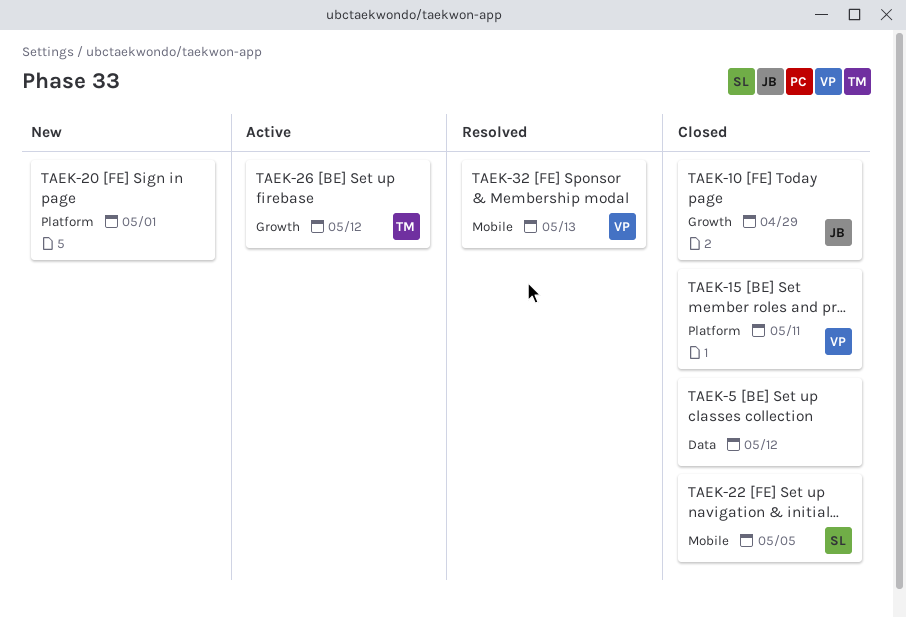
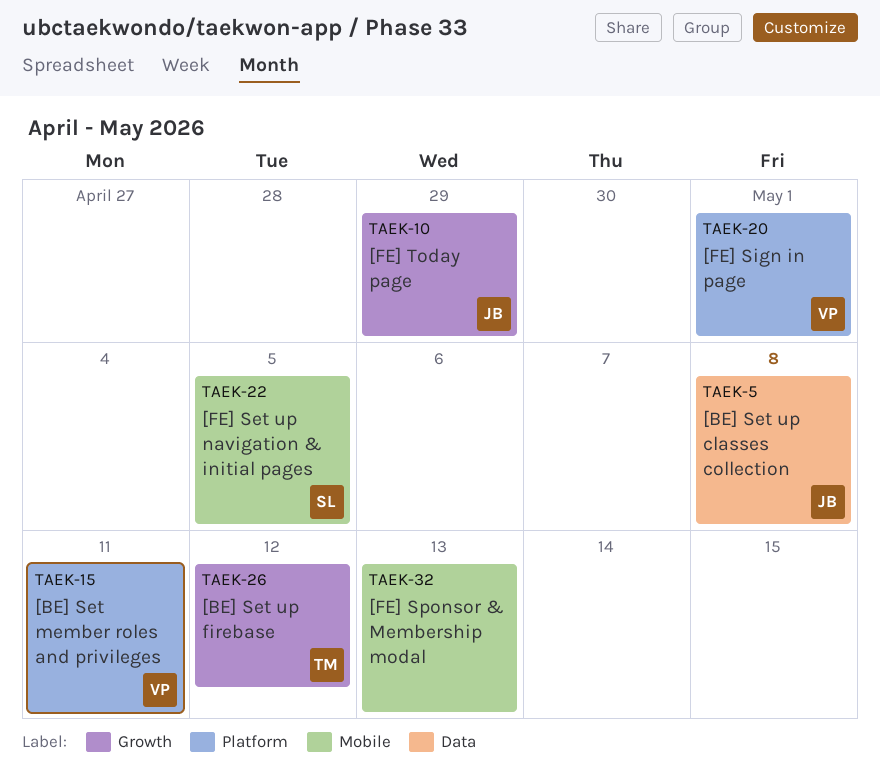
TAEK-5, owner: none -> JB
TAEK-5, due: May 12 -> May 8
TAEK-20, owner: none -> VP
TAEK-32, owner: VP -> none

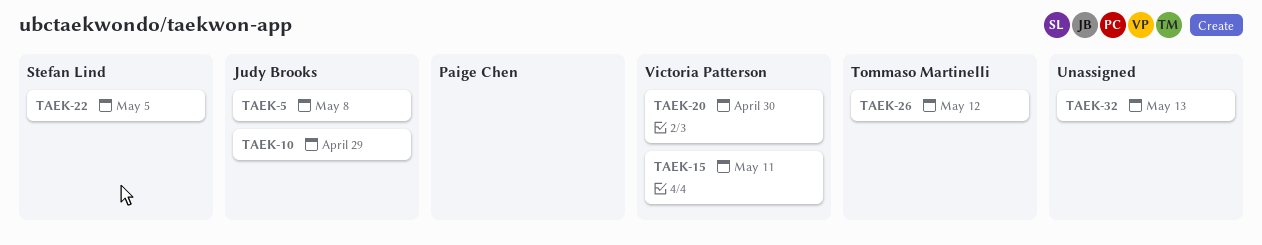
TAEK-20, due: May 1 -> Apr 30

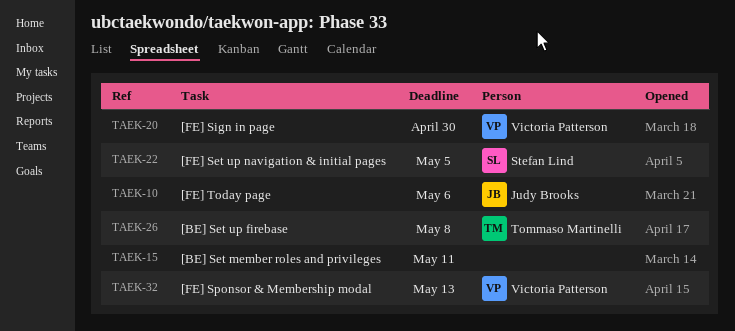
TAEK-5: present -> none
TAEK-10, due: Apr 29 -> May 6
TAEK-15, owner: Victoria Patterson -> none
TAEK-26, due: May 12 -> May 8
TAEK-32, owner: none -> Victoria Patterson

